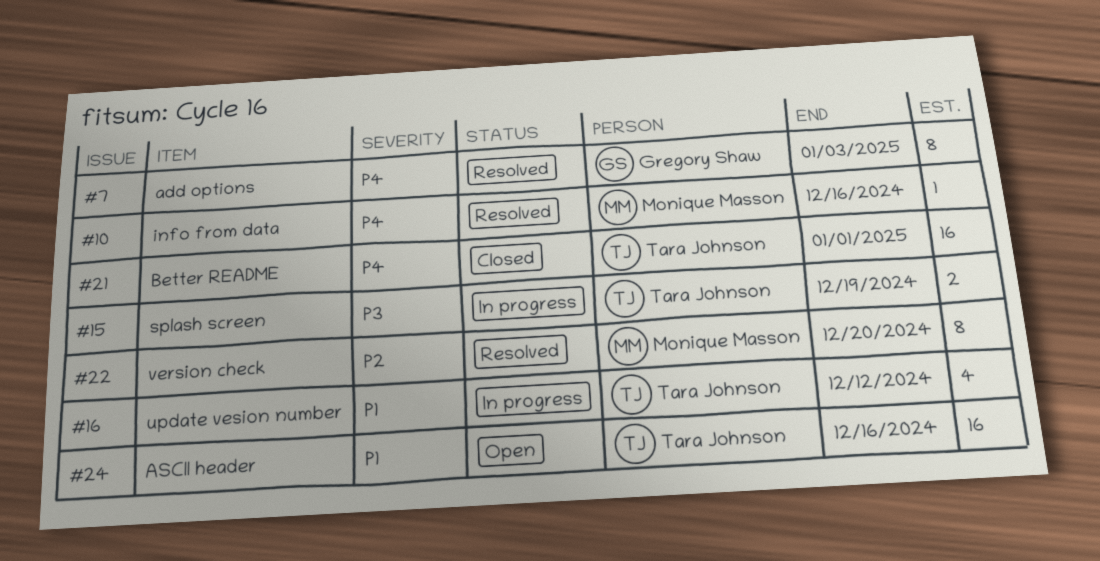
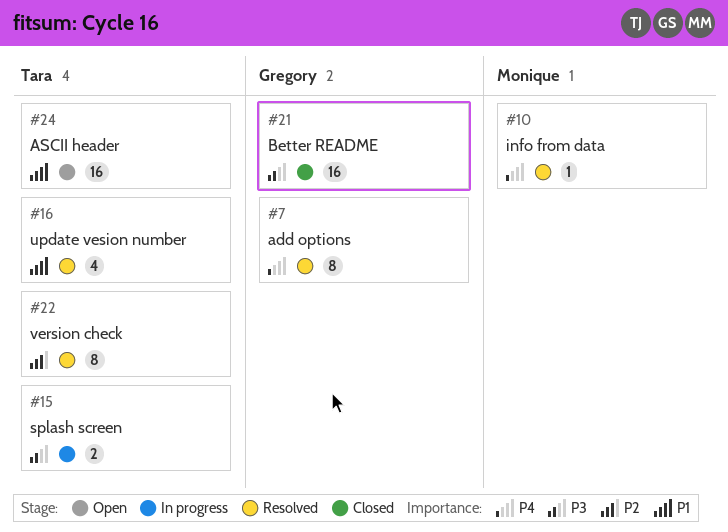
#16, status: In progress -> Resolved
#21, owner: Tara Johnson -> Gregory Shaw
#21, priority: P4 -> P3
#22, owner: Monique Masson -> Tara Johnson

